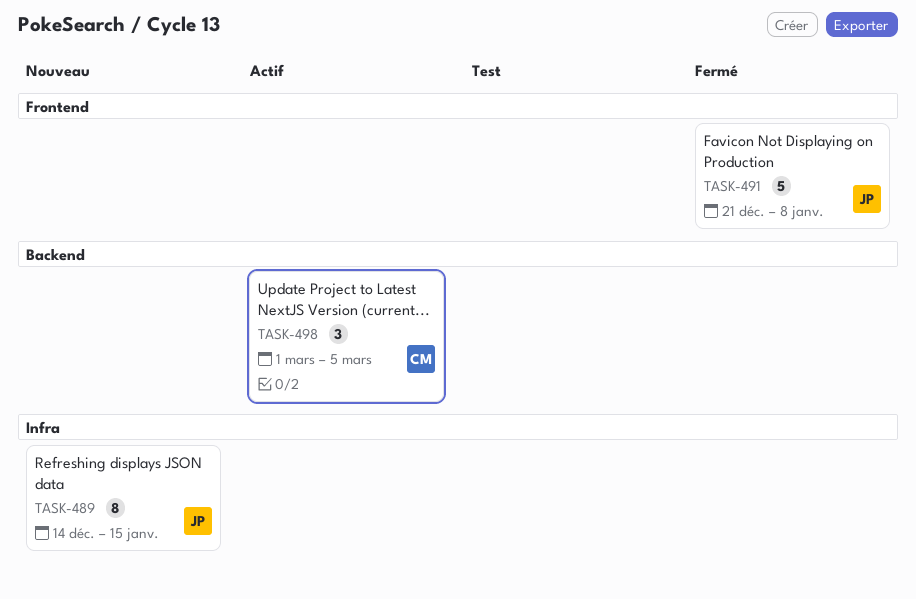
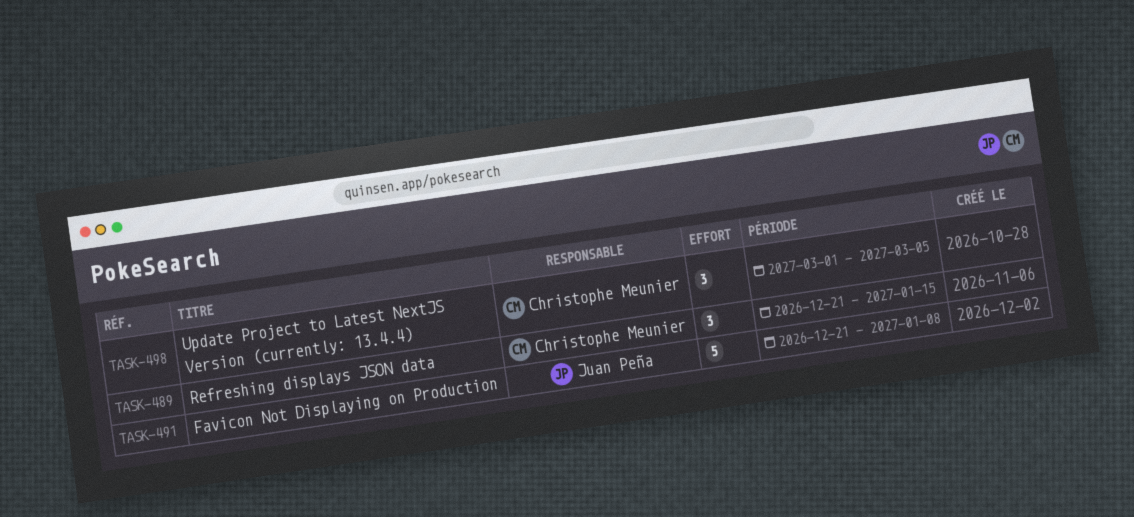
TASK-489, owner: Juan Peña -> Christophe Meunier
TASK-489, estimate: 8 -> 3
TASK-489, start: Dec 14 -> Dec 21

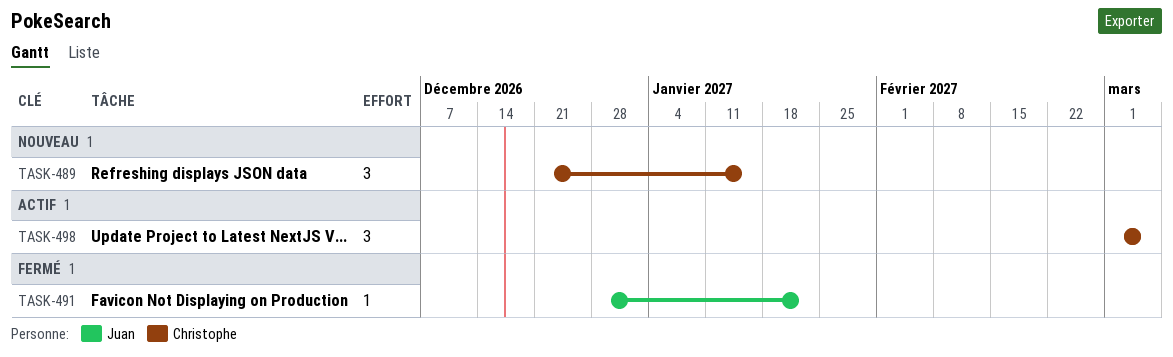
TASK-491, estimate: 5 -> 1
TASK-491, start: Dec 21 -> Dec 28
TASK-491, due: Jan 8 -> Jan 22

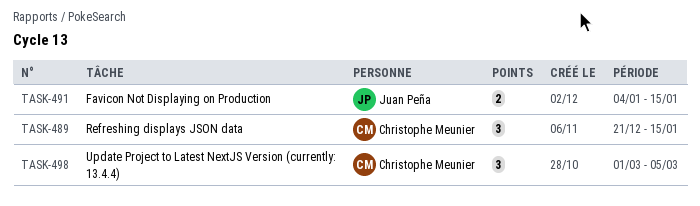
TASK-491, estimate: 1 -> 2
TASK-491, start: Dec 28 -> Jan 4
TASK-491, due: Jan 22 -> Jan 15

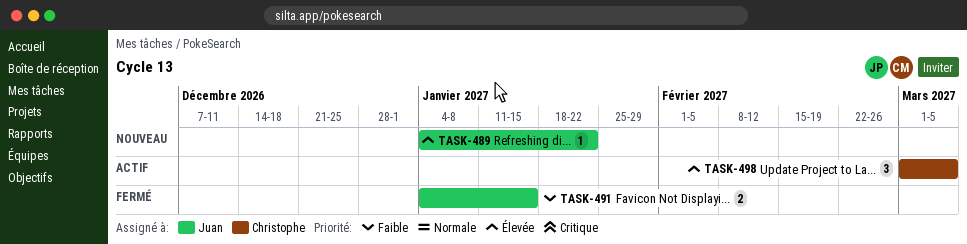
TASK-489, owner: Christophe Meunier -> Juan Peña
TASK-489, estimate: 3 -> 1
TASK-489, start: Dec 21 -> Jan 4
TASK-489, due: Jan 15 -> Jan 22

